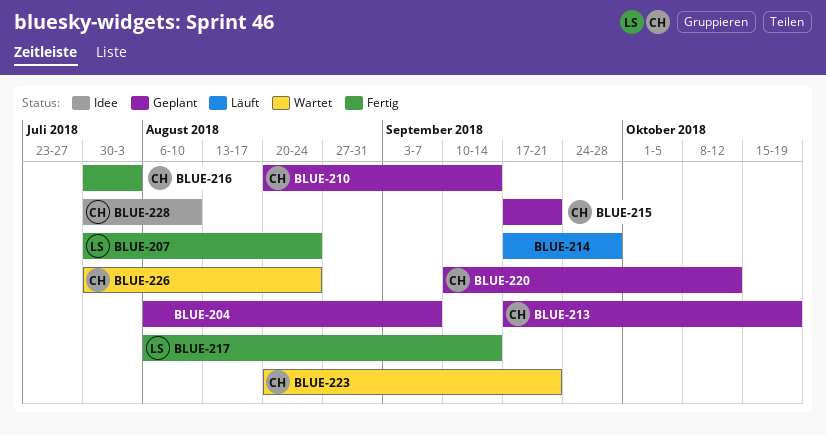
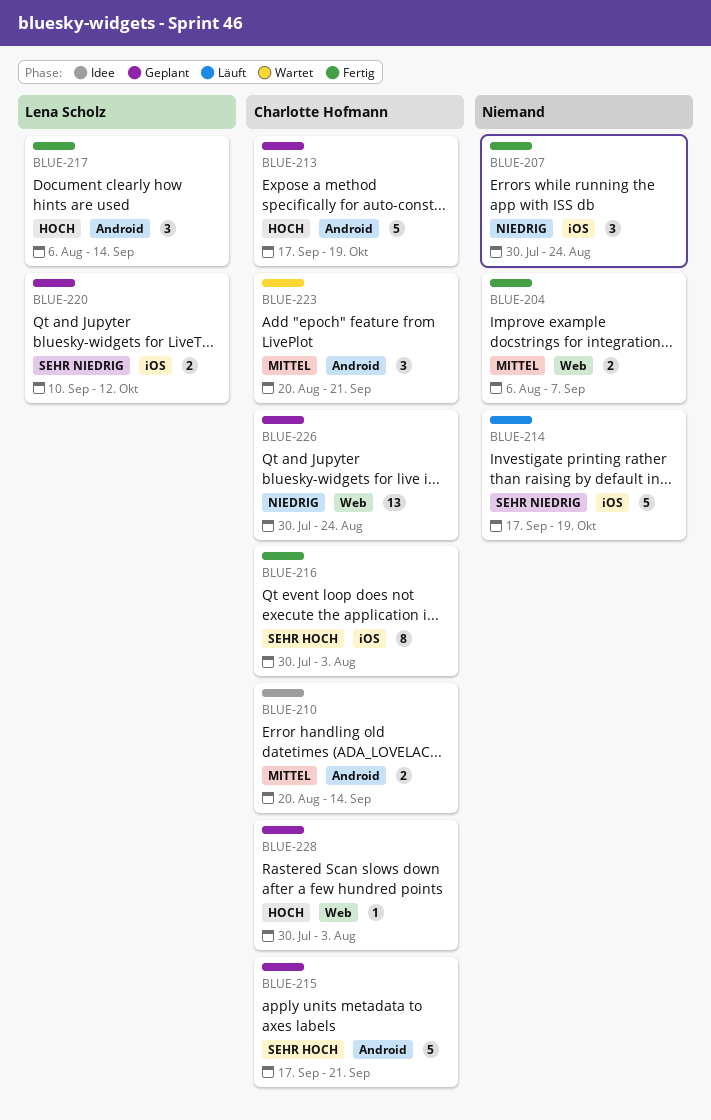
BLUE-204, status: Geplant -> Fertig
BLUE-207, owner: Lena Scholz -> none
BLUE-210, status: Geplant -> Idee
BLUE-214, due: Sep 28 -> Oct 19
BLUE-220, owner: Charlotte Hofmann -> Lena Scholz
BLUE-226, status: Wartet -> Geplant
BLUE-228, status: Idee -> Geplant
BLUE-228, due: Aug 10 -> Aug 3

